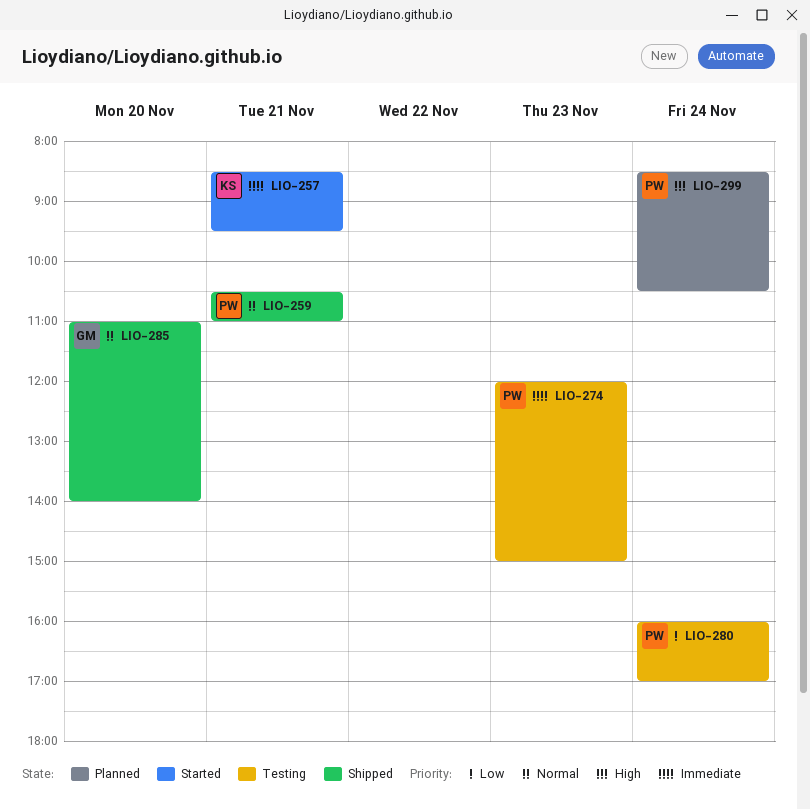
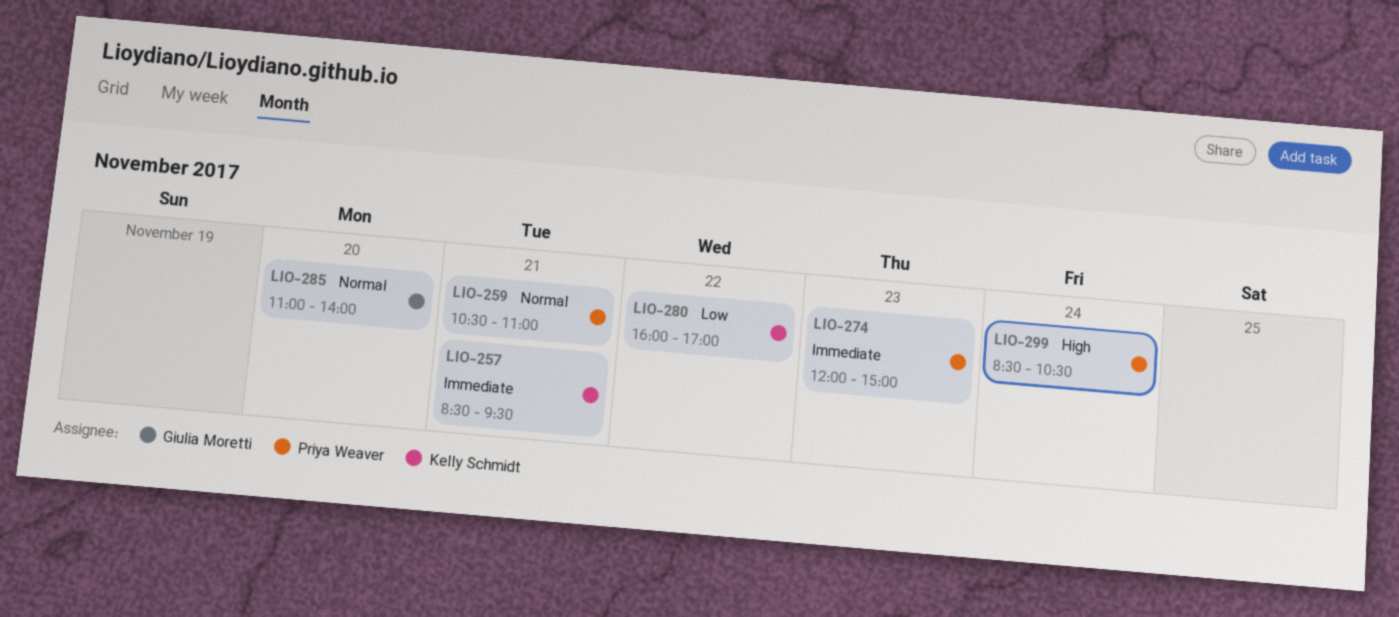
LIO-280, owner: Priya Weaver -> Kelly Schmidt
LIO-280, day: Nov 24 -> Nov 22

